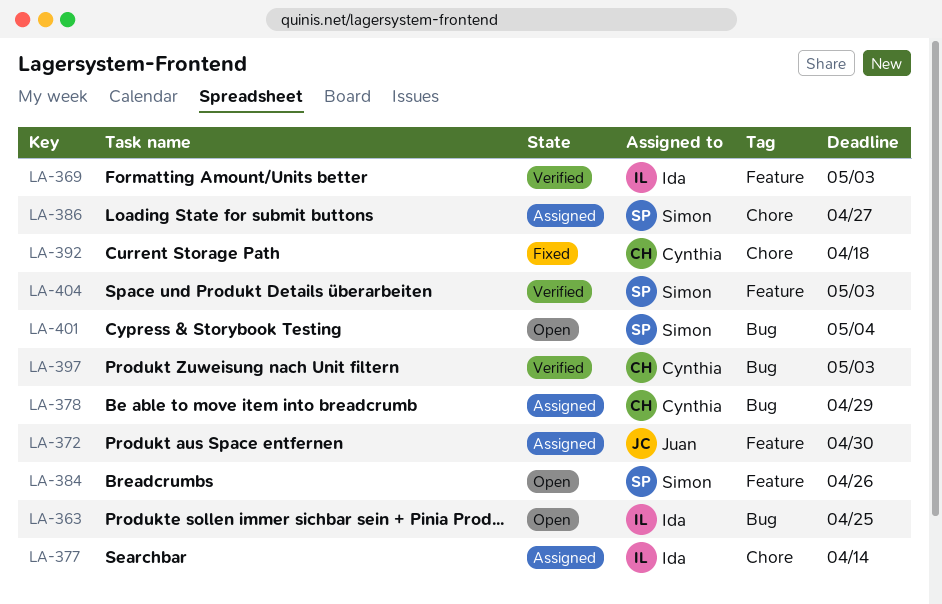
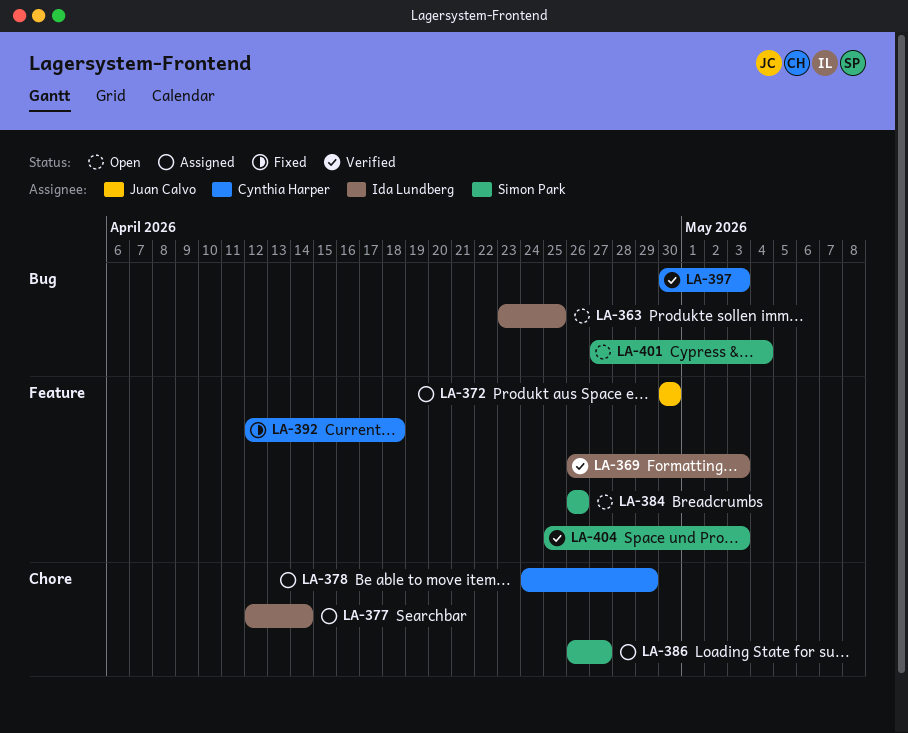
LA-378, label: Bug -> Chore
LA-392, label: Chore -> Feature

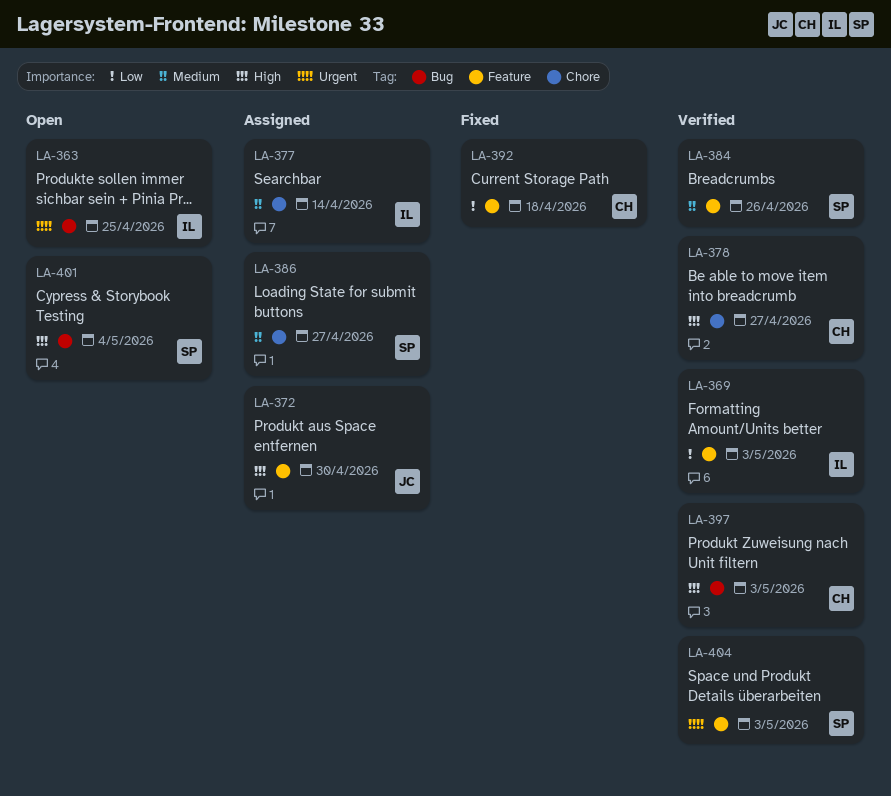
LA-378, status: Assigned -> Verified
LA-378, due: Apr 29 -> Apr 27
LA-384, status: Open -> Verified

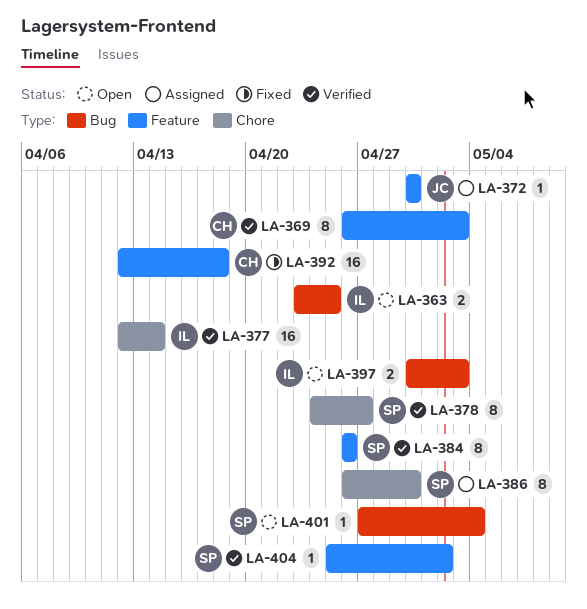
LA-369, owner: IL -> CH
LA-377, status: Assigned -> Verified
LA-378, owner: CH -> SP
LA-386, due: Apr 27 -> Apr 30
LA-397, status: Verified -> Open
LA-397, owner: CH -> IL
LA-404, due: May 3 -> May 2

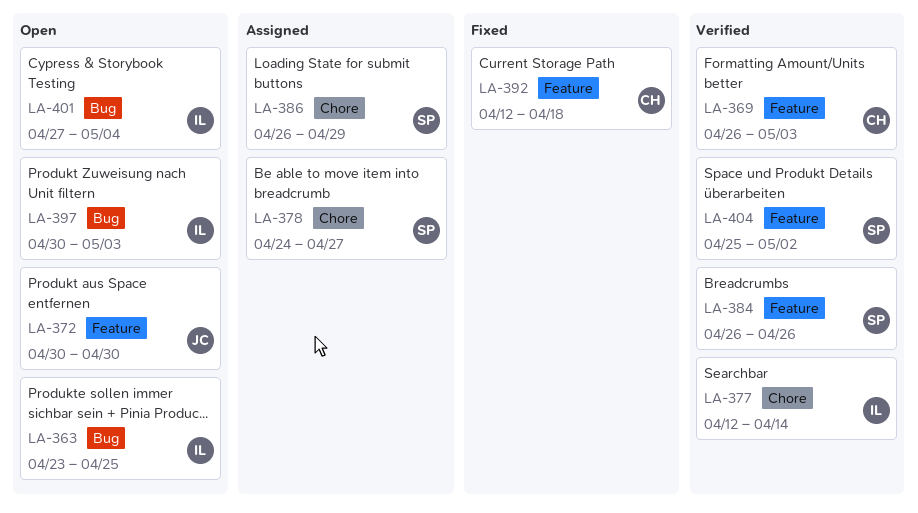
LA-372, status: Assigned -> Open
LA-378, status: Verified -> Assigned
LA-386, due: Apr 30 -> Apr 29
LA-401, owner: SP -> IL

